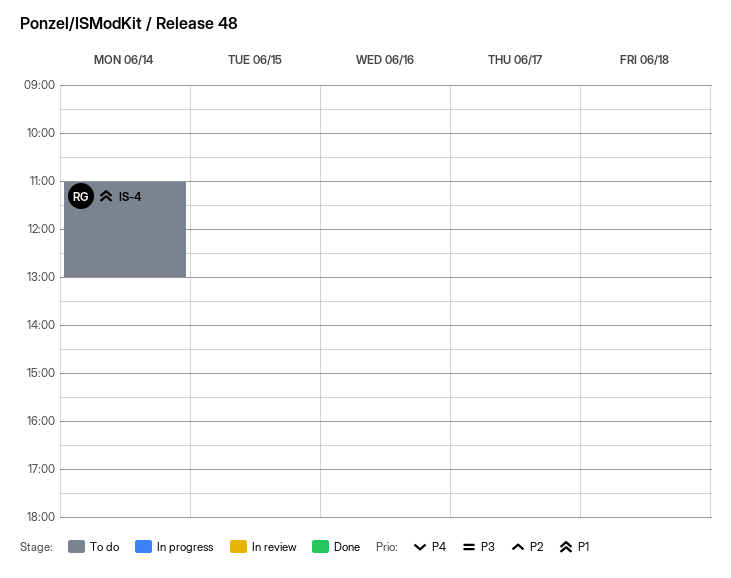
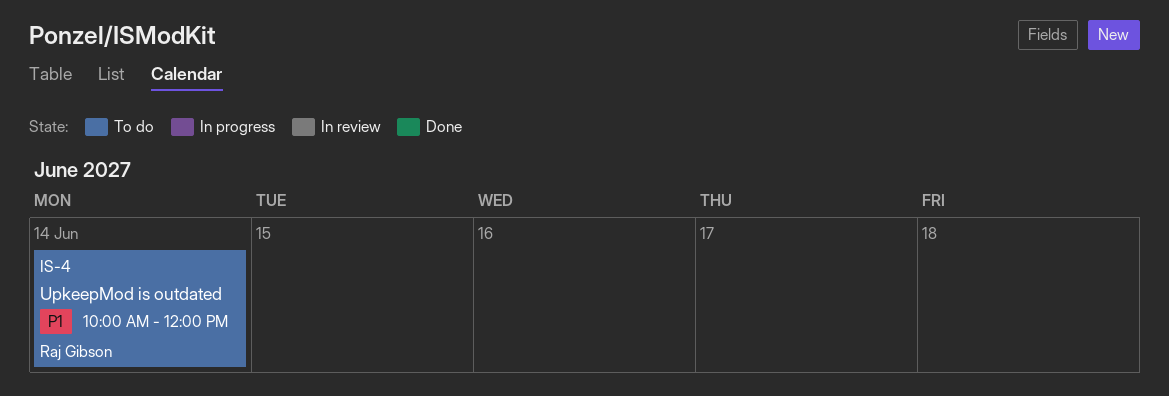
IS-4, begins: 11:00 -> 10:00
IS-4, ends: 13:00 -> 12:00

